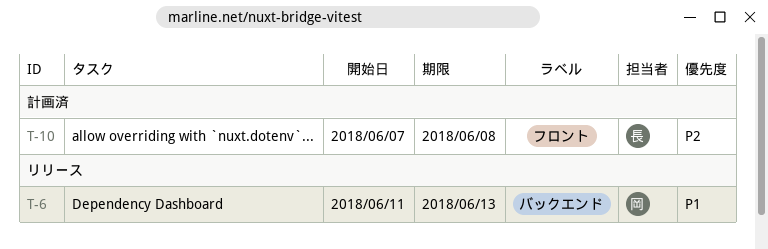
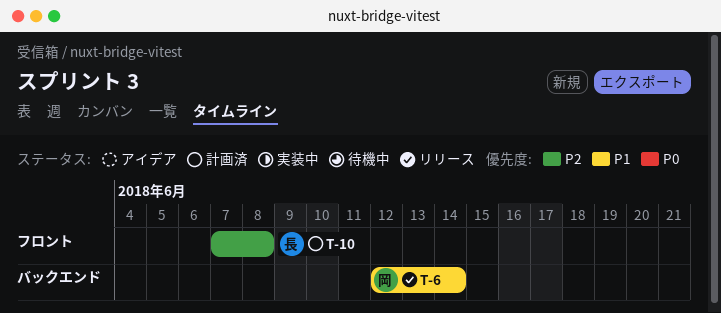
T-6, start: Jun 11 -> Jun 12
T-6, due: Jun 13 -> Jun 14

